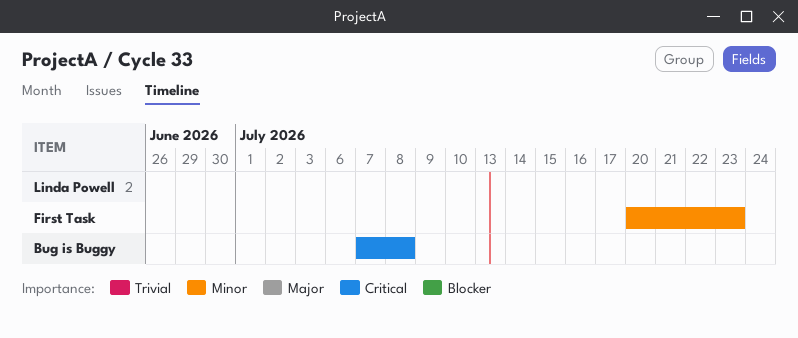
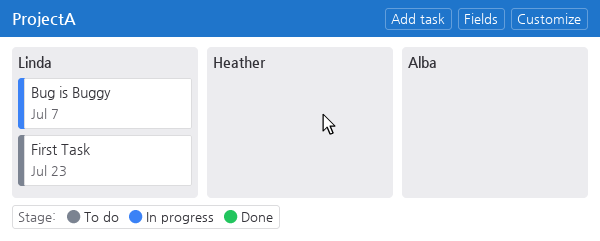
Bug is Buggy, due: Jul 8 -> Jul 7

